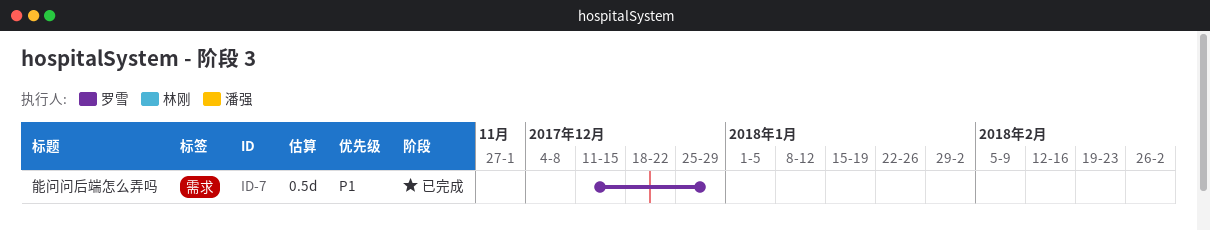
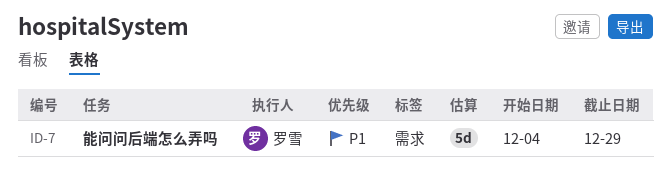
ID-7, estimate: 0.5d -> 5d
ID-7, start: Dec 11 -> Dec 4

